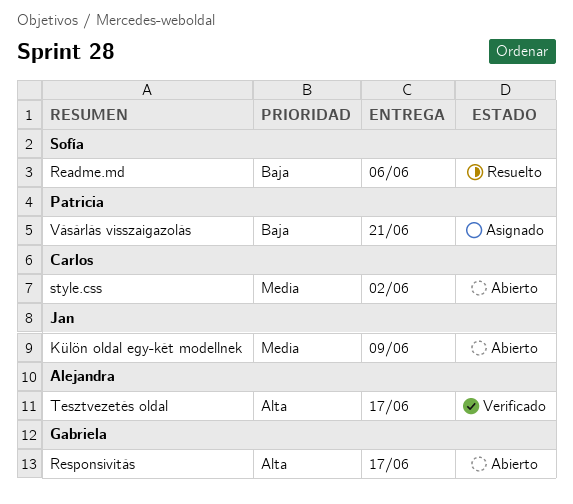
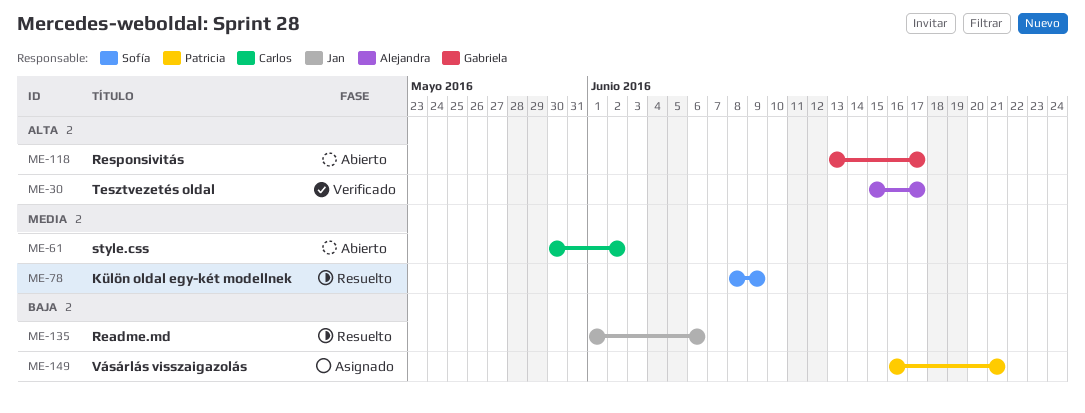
Külön oldal egy-két modellnek, status: Abierto -> Resuelto
Külön oldal egy-két modellnek, owner: Jan -> Sofía
Readme.md, owner: Sofía -> Jan

